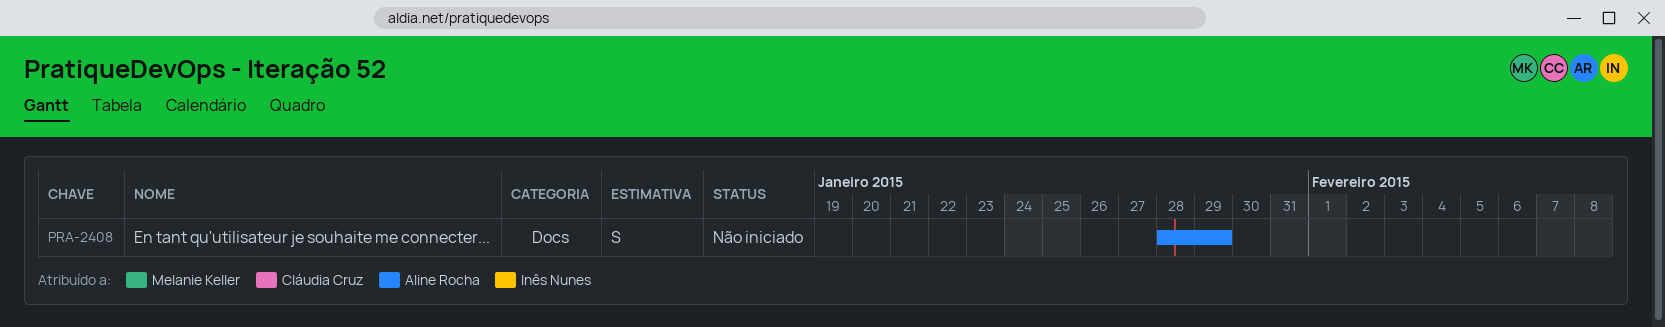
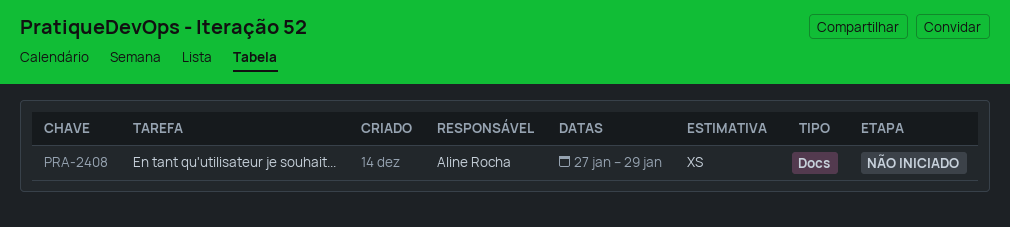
PRA-2408, estimate: S -> XS
PRA-2408, start: Jan 28 -> Jan 27

